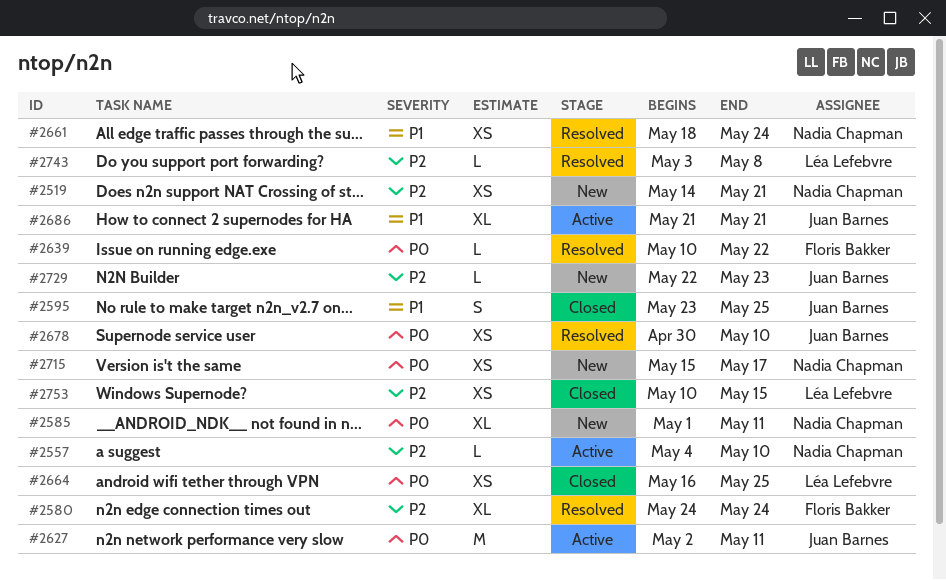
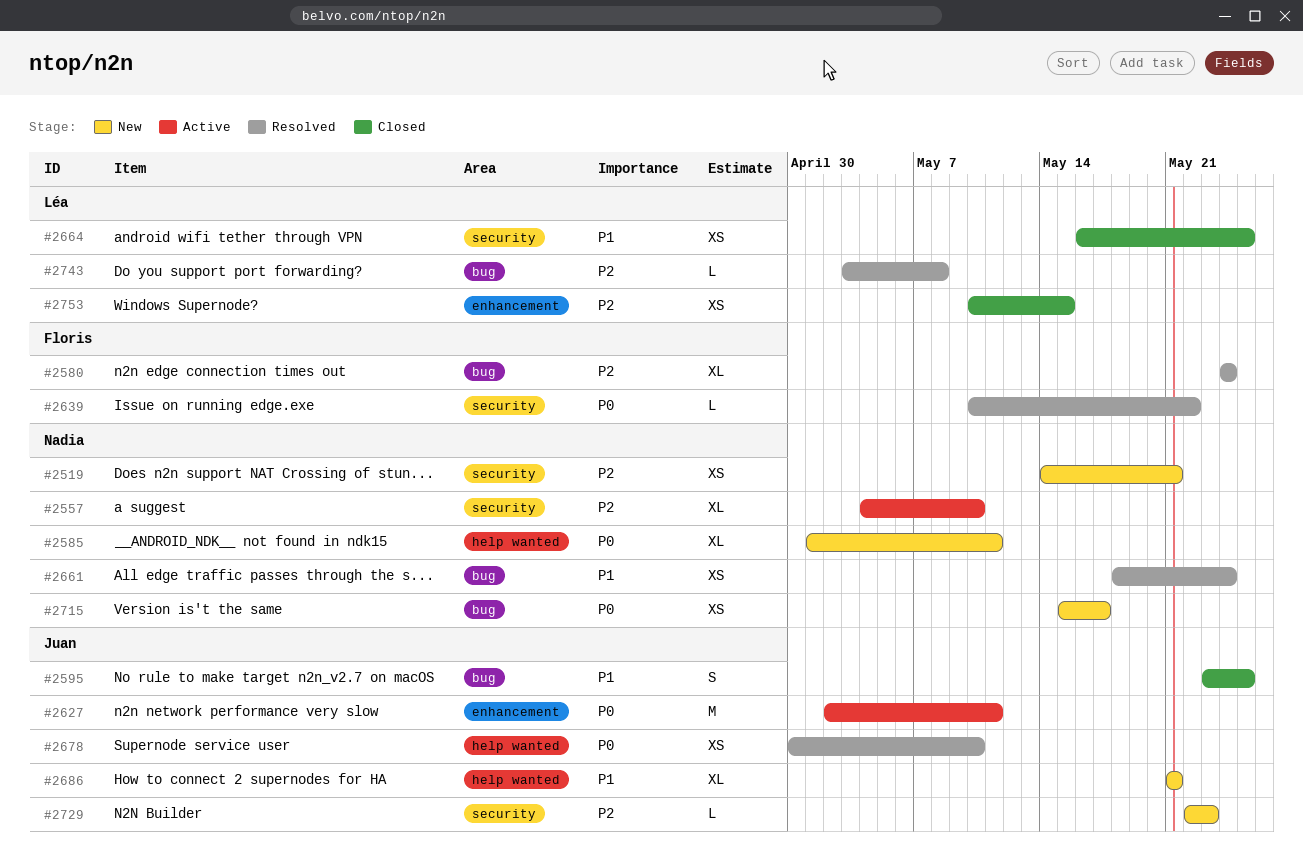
#2557, estimate: L -> XL
#2664, priority: P0 -> P1
#2686, status: Active -> New

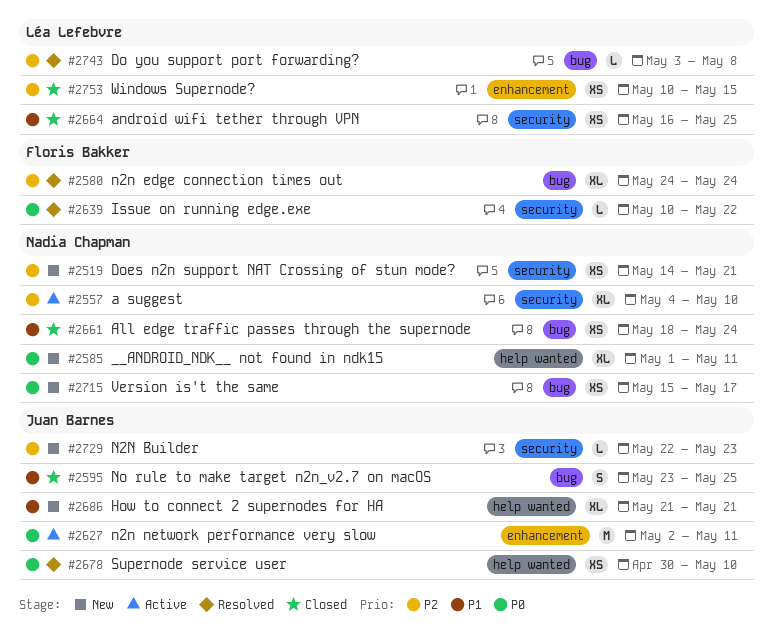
#2661, status: Resolved -> Closed

